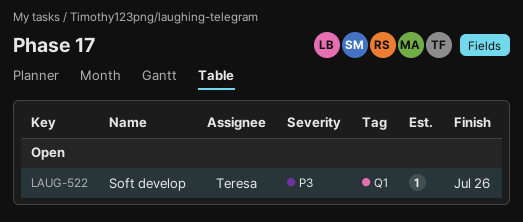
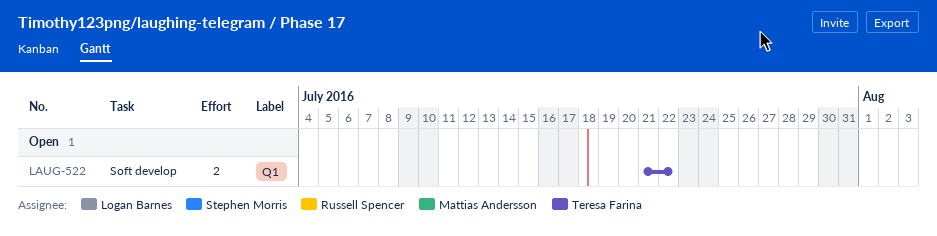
LAUG-522, estimate: 1 -> 2
LAUG-522, due: Jul 26 -> Jul 22

